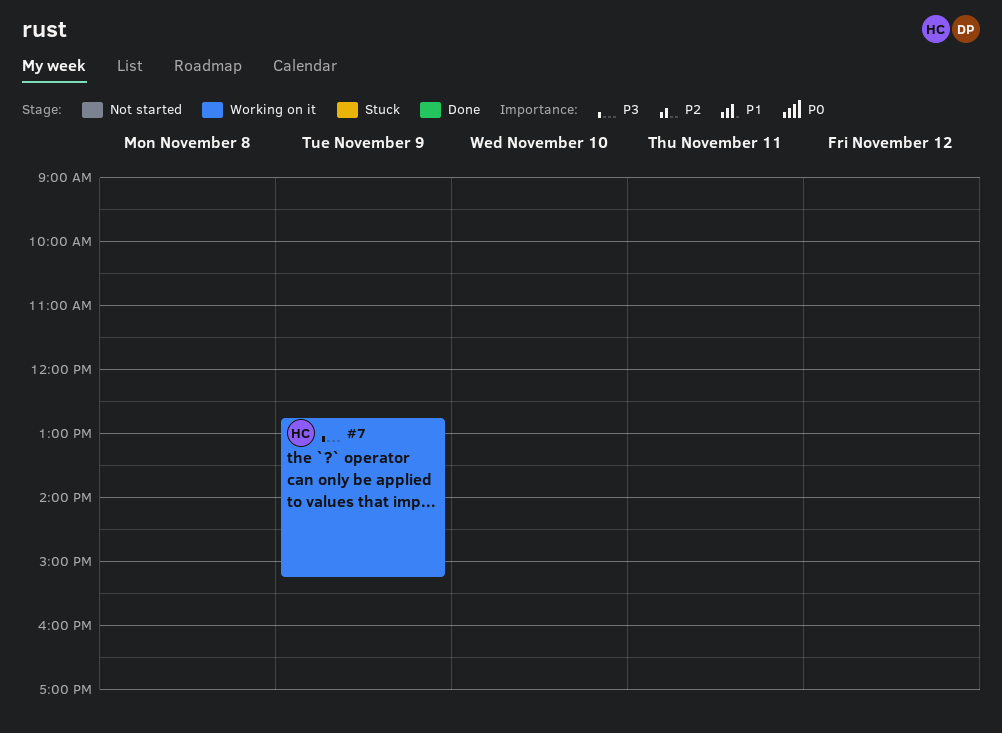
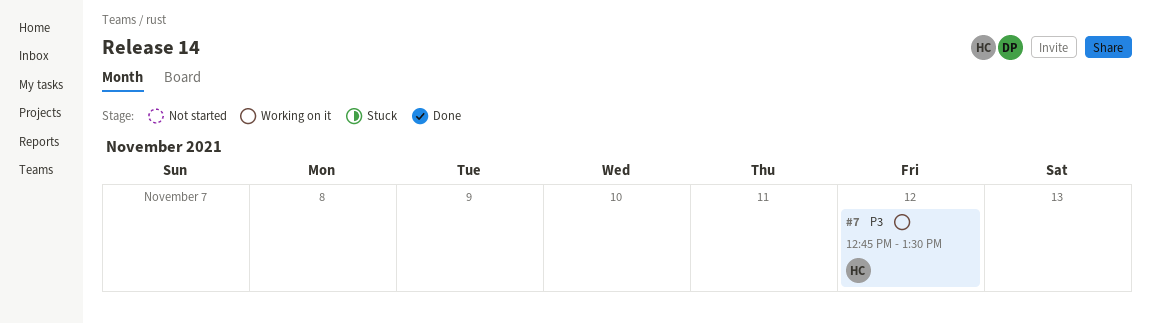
#7, day: Nov 9 -> Nov 12
#7, ends: 15:15 -> 13:30

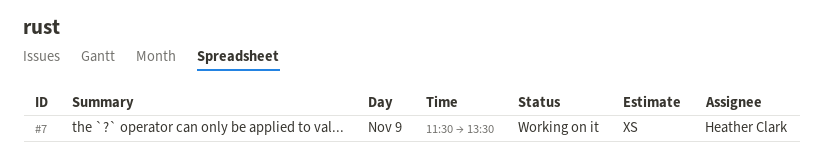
#7, day: Nov 12 -> Nov 9
#7, begins: 12:45 -> 11:30

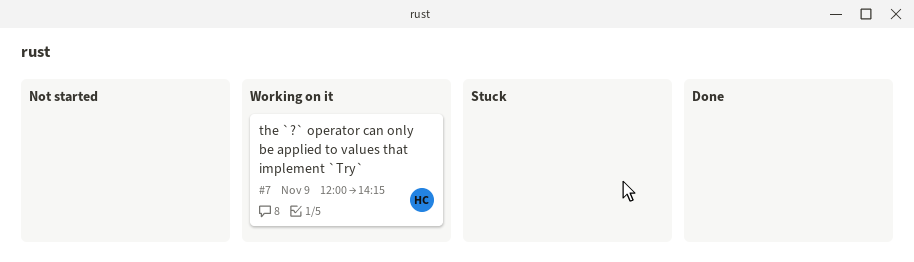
#7, begins: 11:30 -> 12:00
#7, ends: 13:30 -> 14:15

